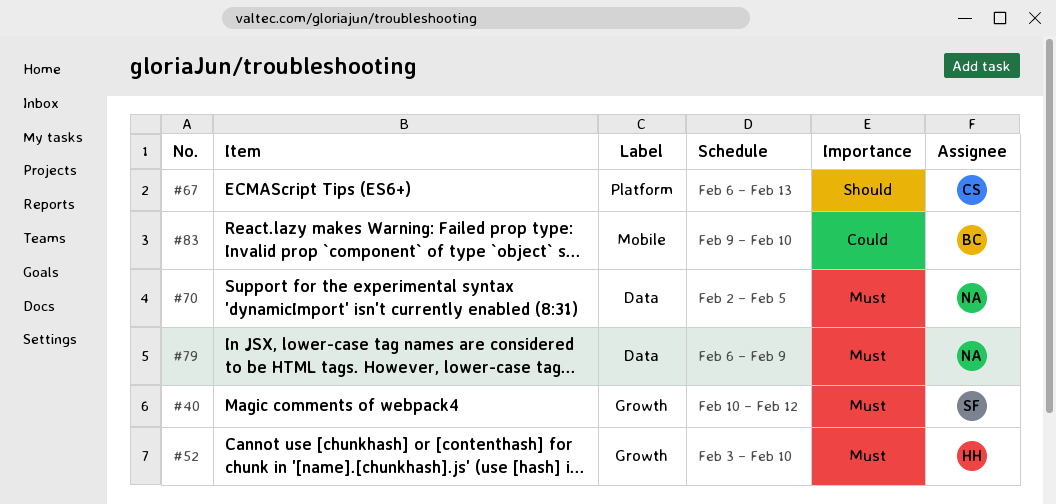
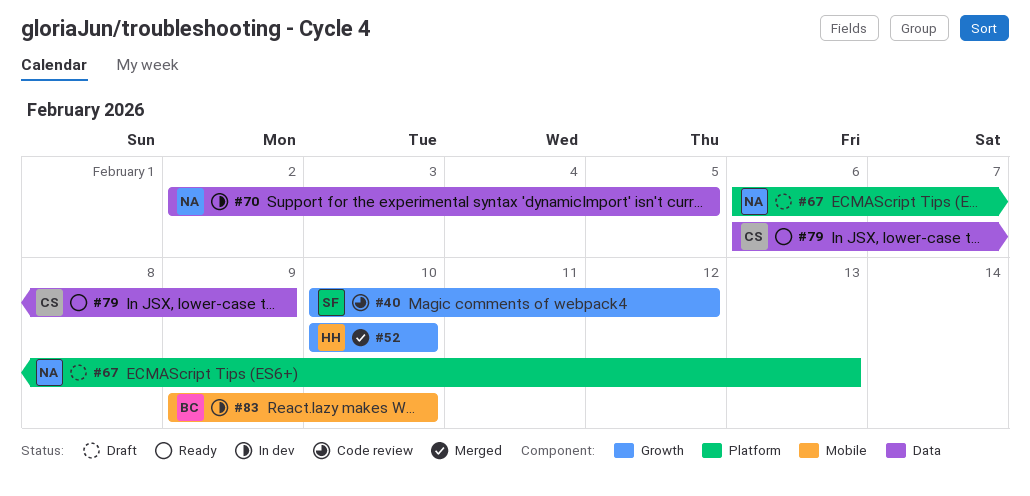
#52, start: Feb 3 -> Feb 10
#67, owner: CS -> NA
#79, owner: NA -> CS

